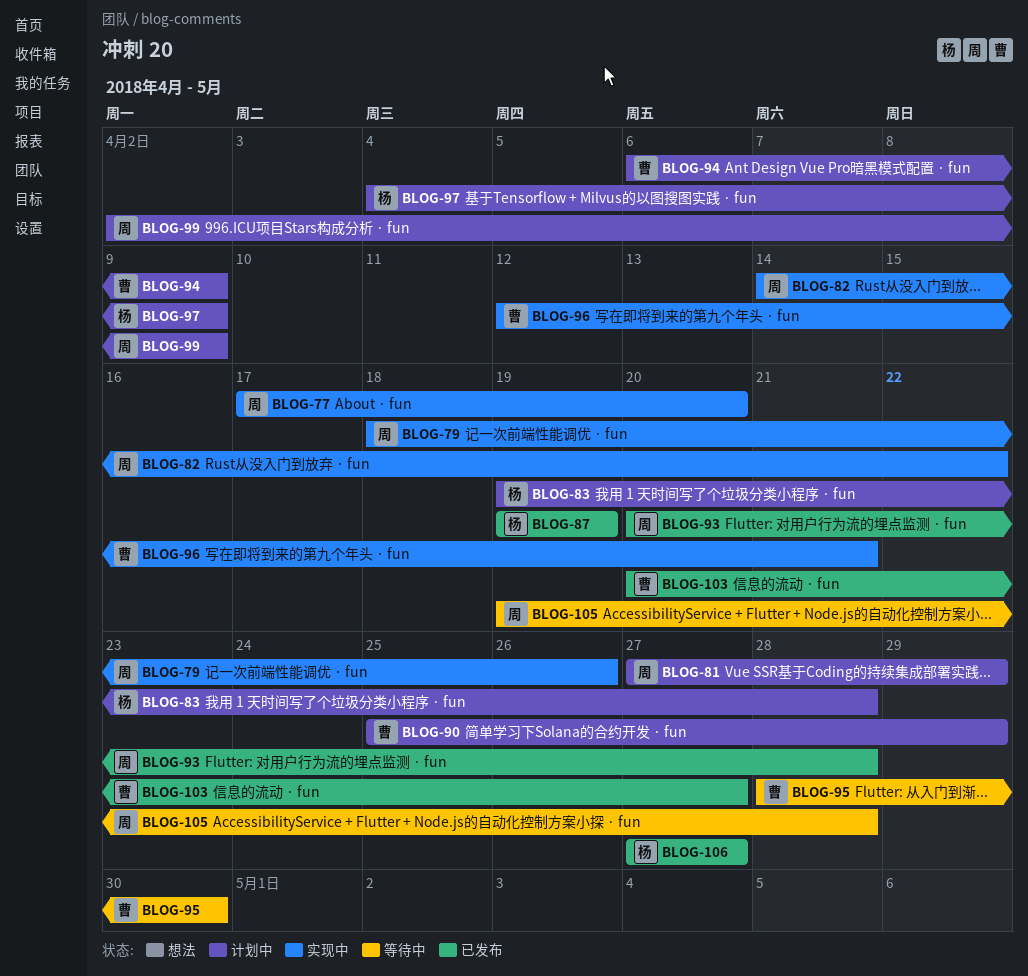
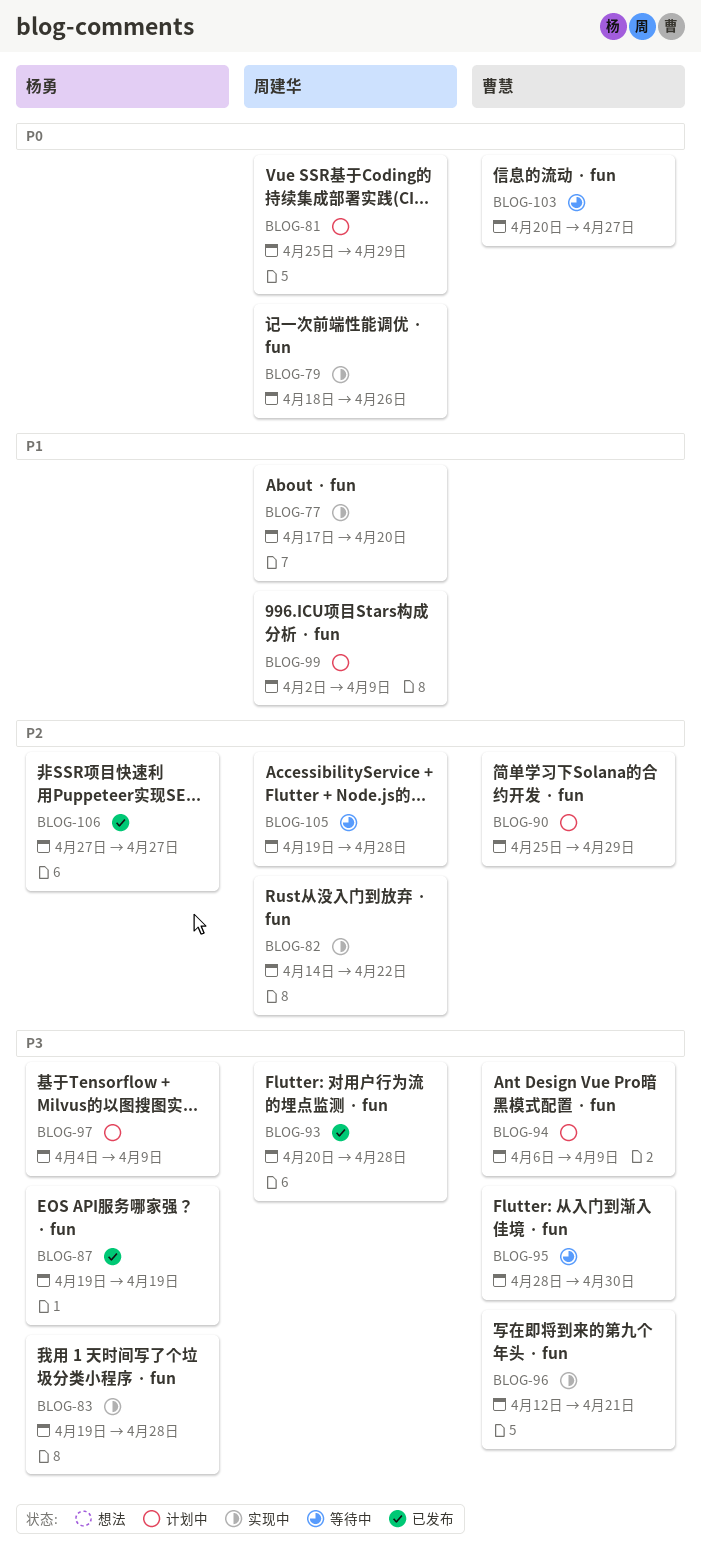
BLOG-81, start: Apr 27 -> Apr 25
BLOG-83, status: 计划中 -> 实现中
BLOG-103, status: 已发布 -> 等待中

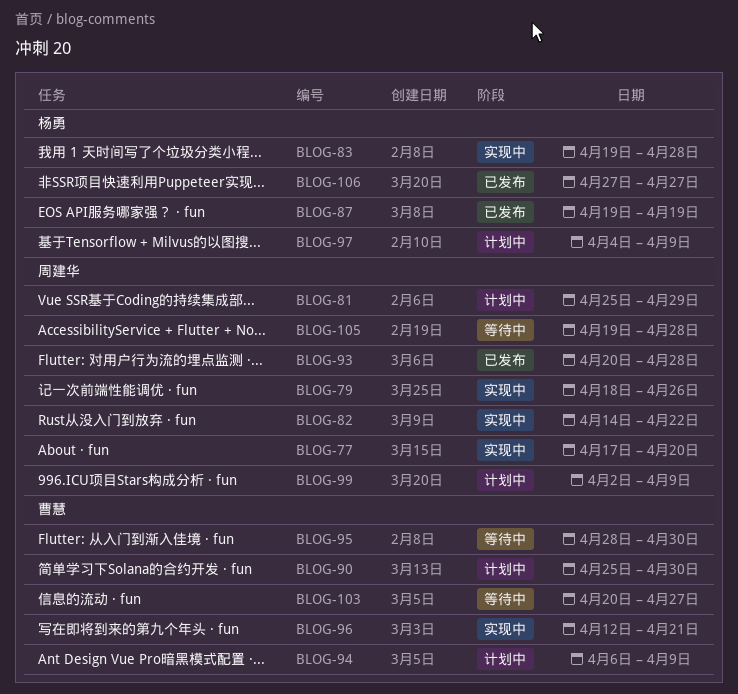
BLOG-90, due: Apr 29 -> Apr 30

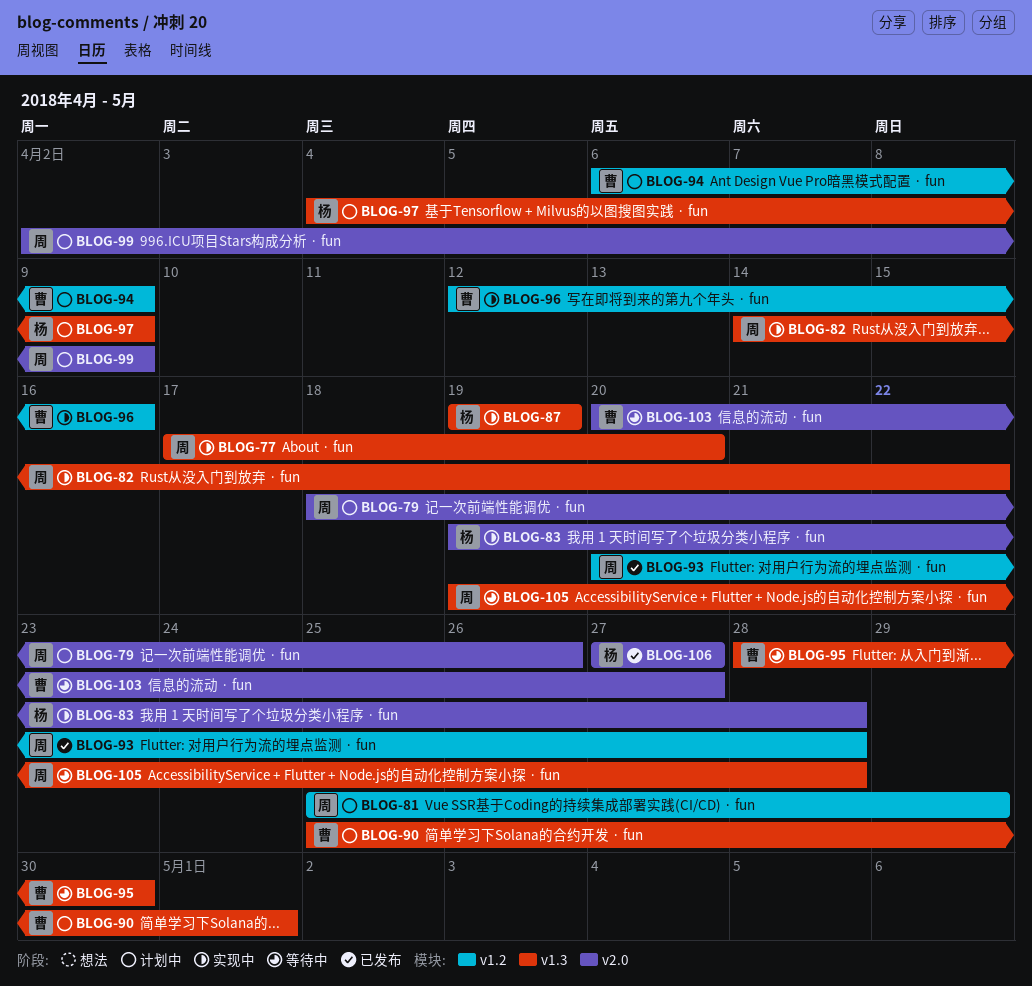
BLOG-79, status: 实现中 -> 计划中
BLOG-87, status: 已发布 -> 实现中
BLOG-90, due: Apr 30 -> May 1
BLOG-96, due: Apr 21 -> Apr 16

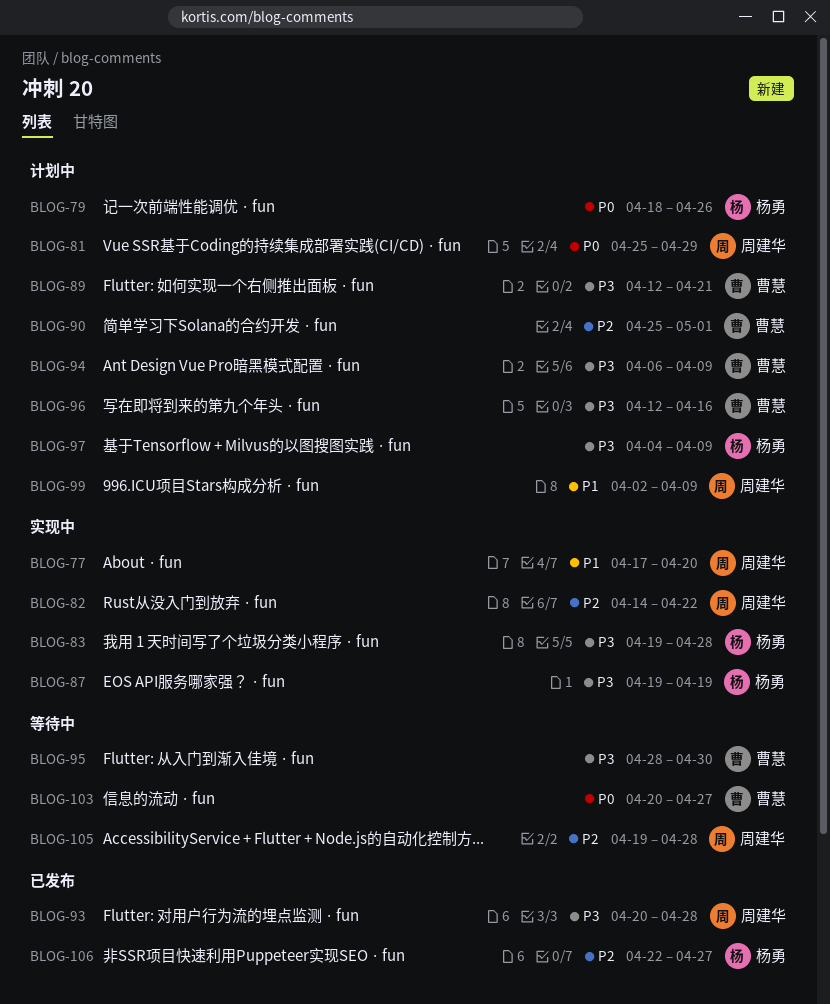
BLOG-79, owner: 周建华 -> 杨勇
BLOG-89: none -> present
BLOG-96, status: 实现中 -> 计划中
BLOG-106, start: Apr 27 -> Apr 22

